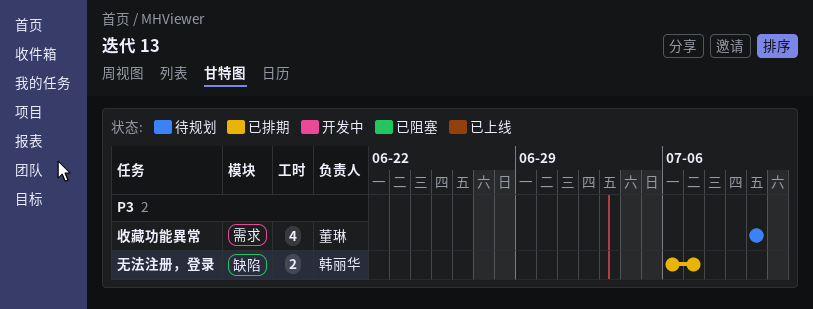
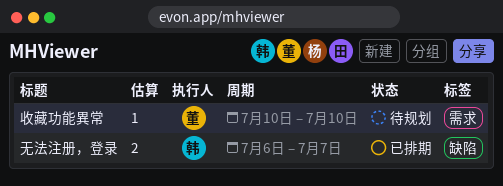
收藏功能異常, estimate: 4 -> 1

